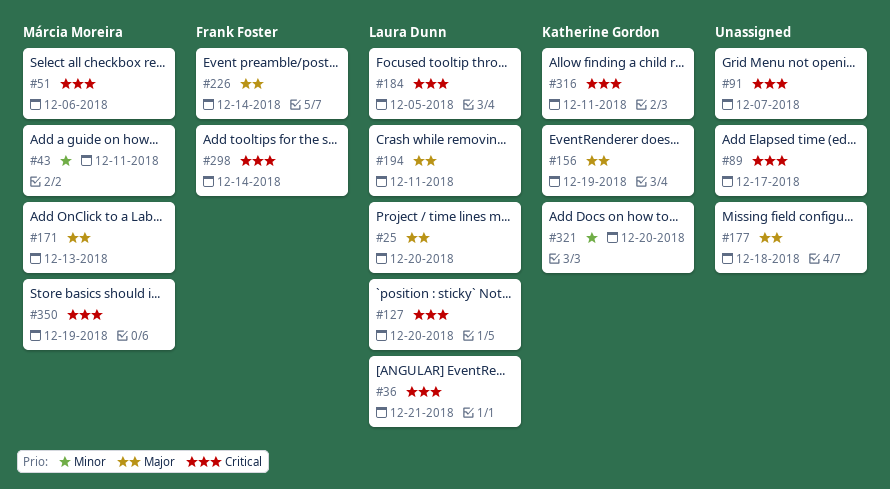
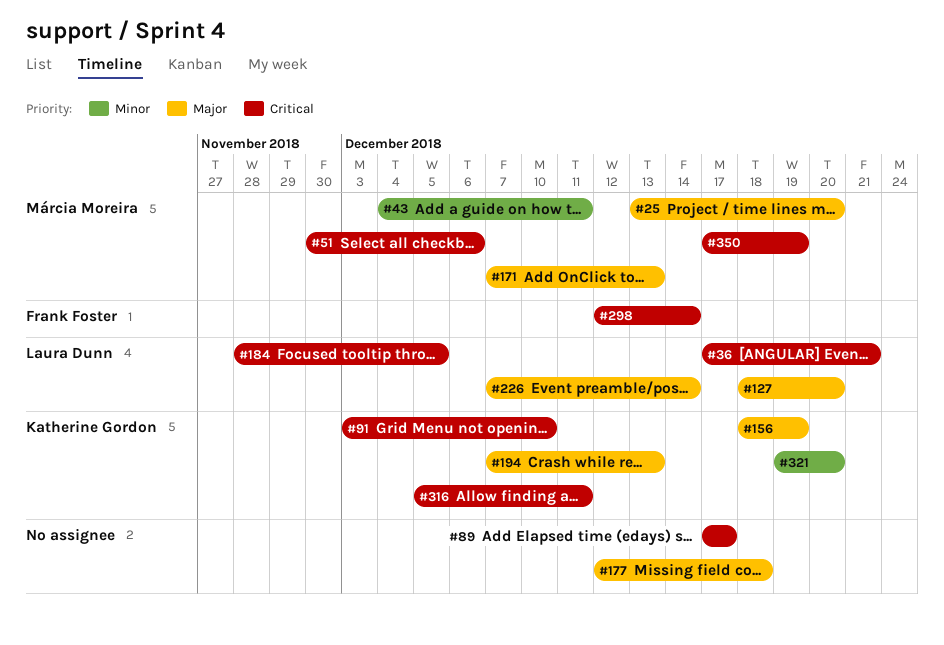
#25, owner: Laura Dunn -> Márcia Moreira
#91, owner: none -> Katherine Gordon
#91, due: Dec 7 -> Dec 10
#127, priority: Critical -> Major
#194, owner: Laura Dunn -> Katherine Gordon
#194, due: Dec 11 -> Dec 13
#226, owner: Frank Foster -> Laura Dunn

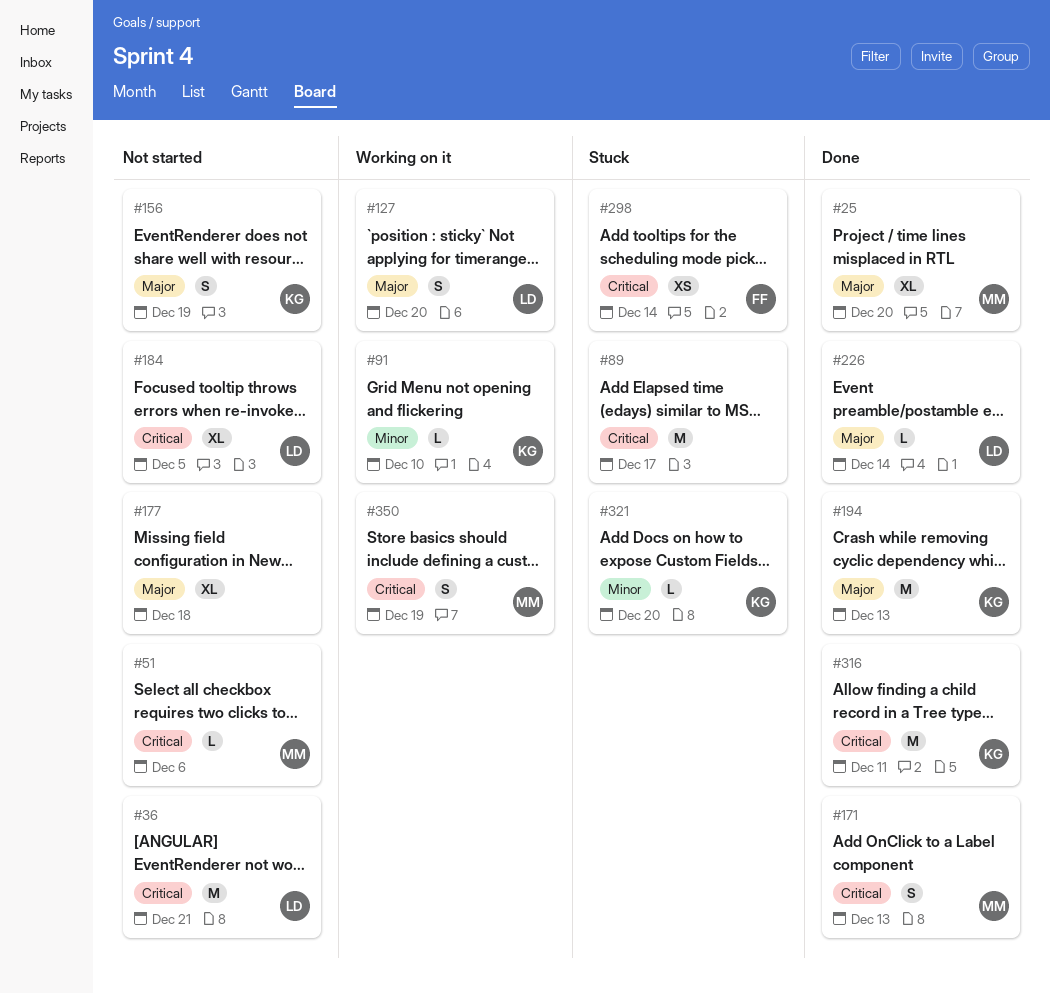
#43: present -> none
#91, priority: Critical -> Minor
#171, priority: Major -> Critical

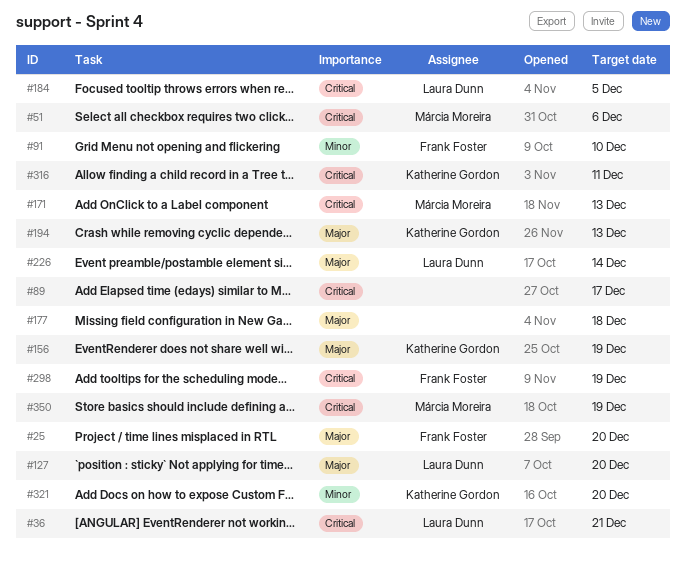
#25, owner: Márcia Moreira -> Frank Foster
#91, owner: Katherine Gordon -> Frank Foster
#298, due: Dec 14 -> Dec 19

